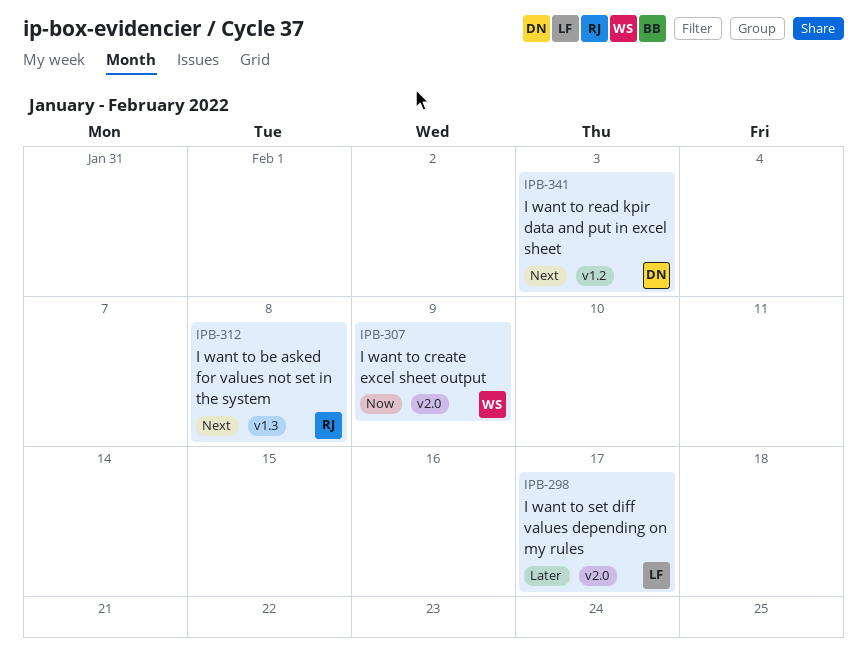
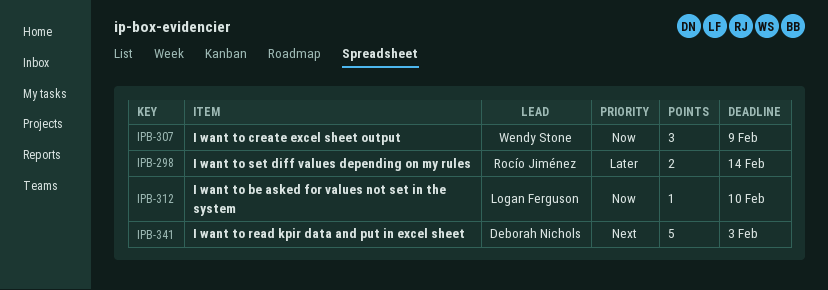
IPB-298, owner: Logan Ferguson -> Rocío Jiménez
IPB-298, due: Feb 17 -> Feb 14
IPB-312, owner: Rocío Jiménez -> Logan Ferguson
IPB-312, priority: Next -> Now
IPB-312, due: Feb 8 -> Feb 10

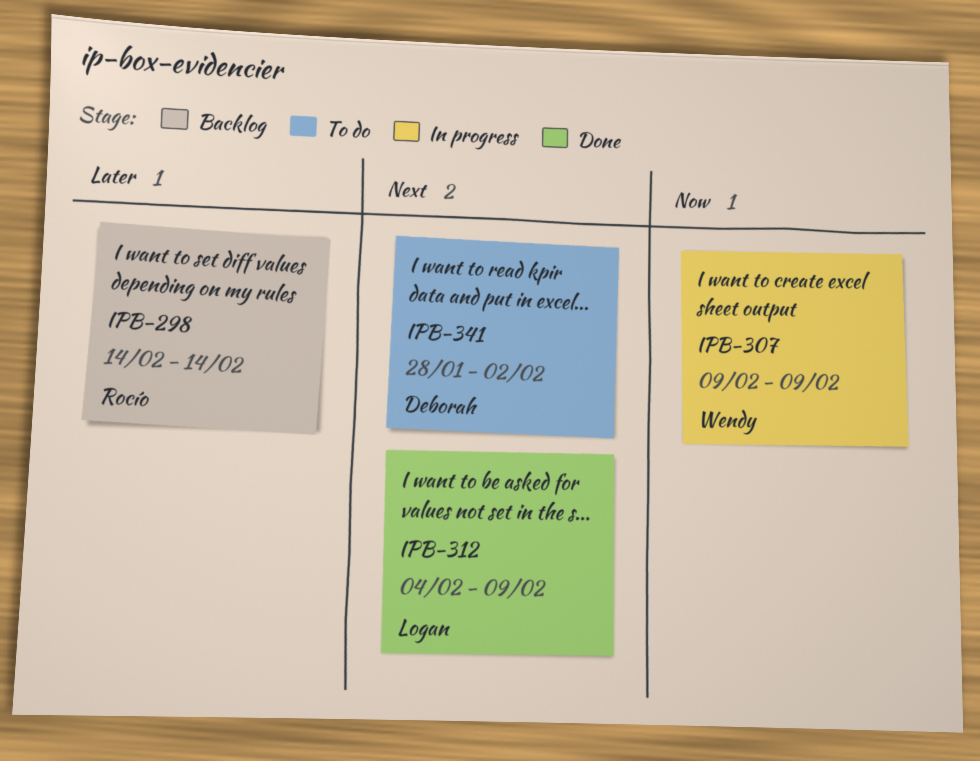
IPB-312, priority: Now -> Next
IPB-312, due: Feb 10 -> Feb 9
IPB-341, due: Feb 3 -> Feb 2

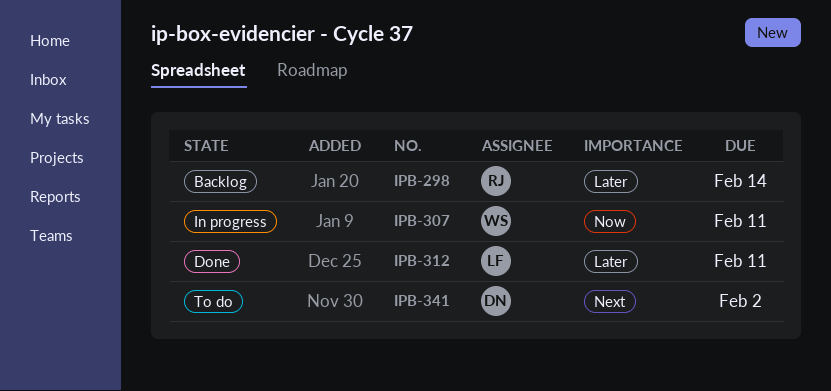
IPB-307, due: Feb 9 -> Feb 11
IPB-312, priority: Next -> Later
IPB-312, due: Feb 9 -> Feb 11

